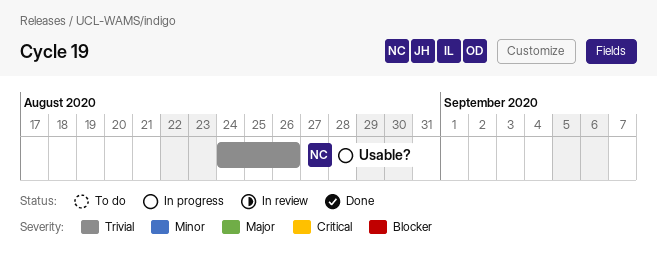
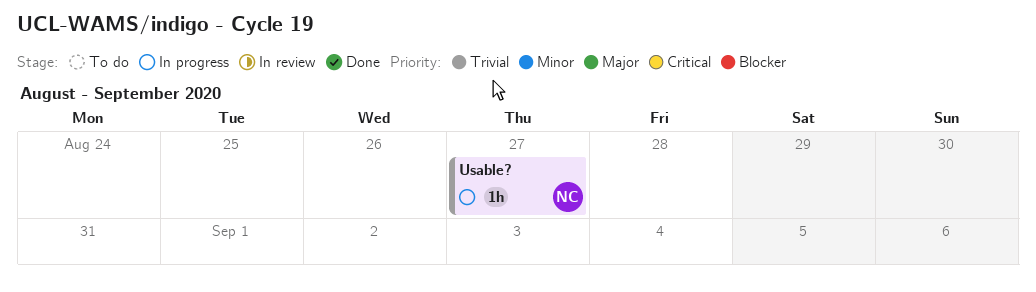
Usable?, due: Aug 26 -> Aug 27

